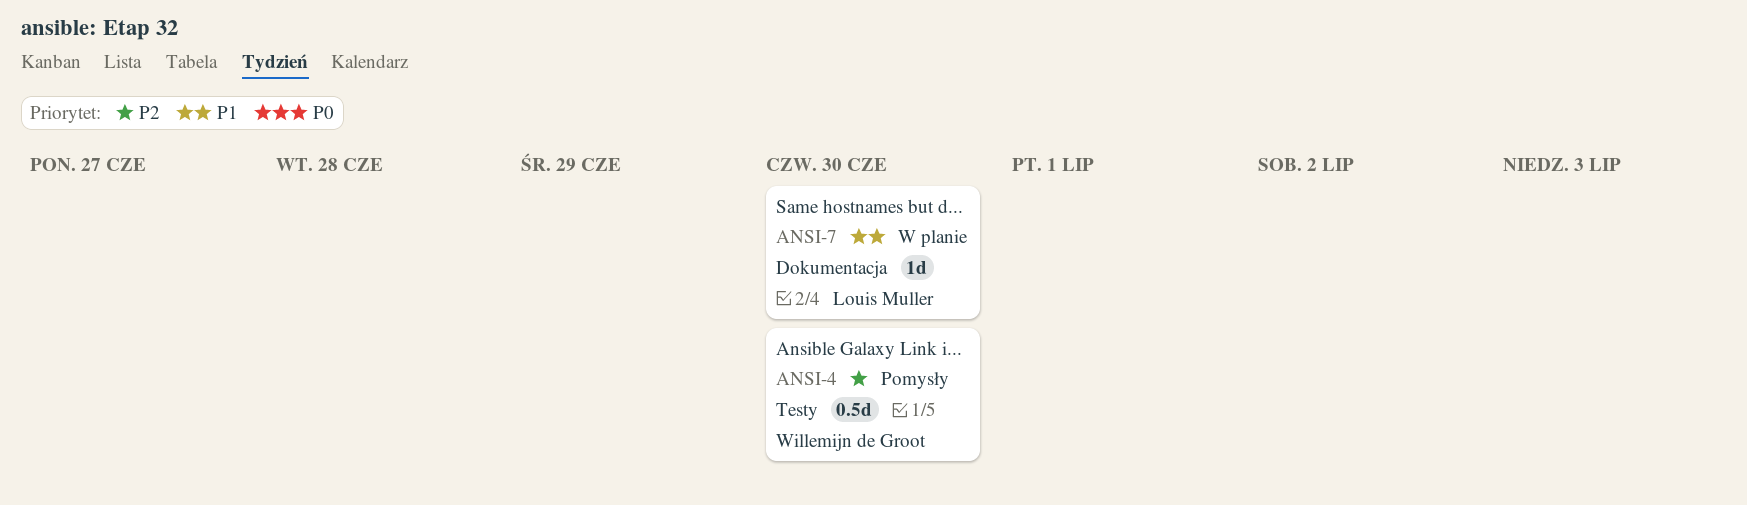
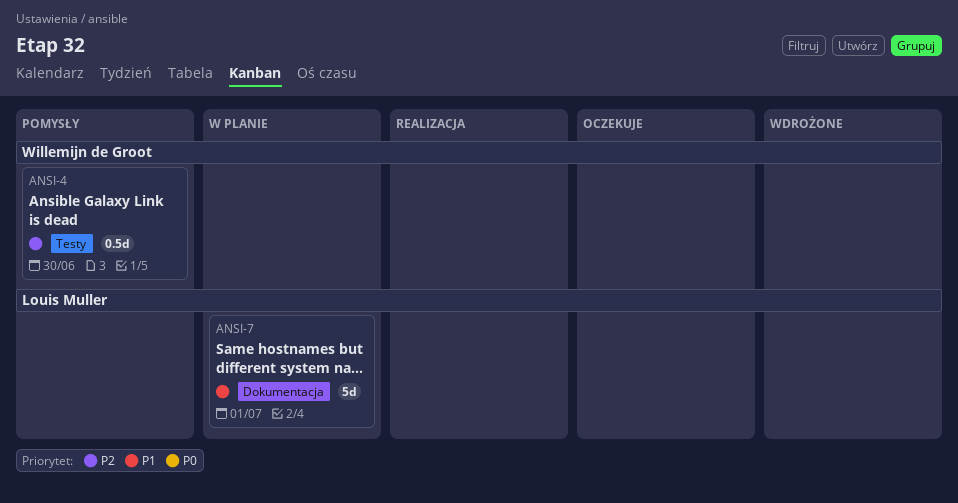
ANSI-7, estimate: 1d -> 5d
ANSI-7, due: Jun 30 -> Jul 1

